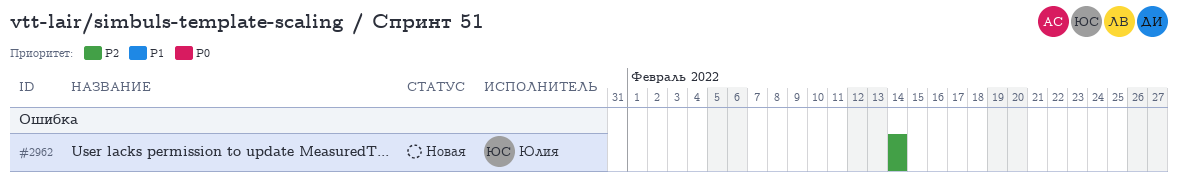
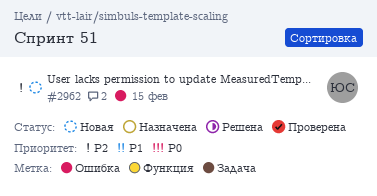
#2962, due: Feb 14 -> Feb 15

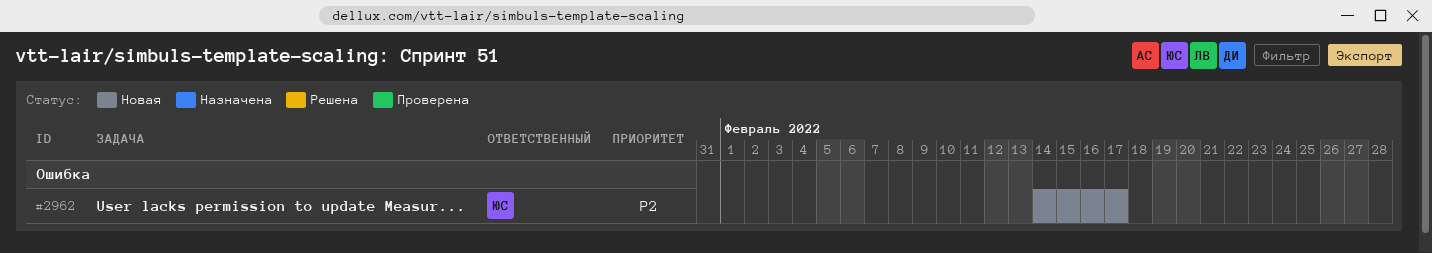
#2962, due: Feb 15 -> Feb 17

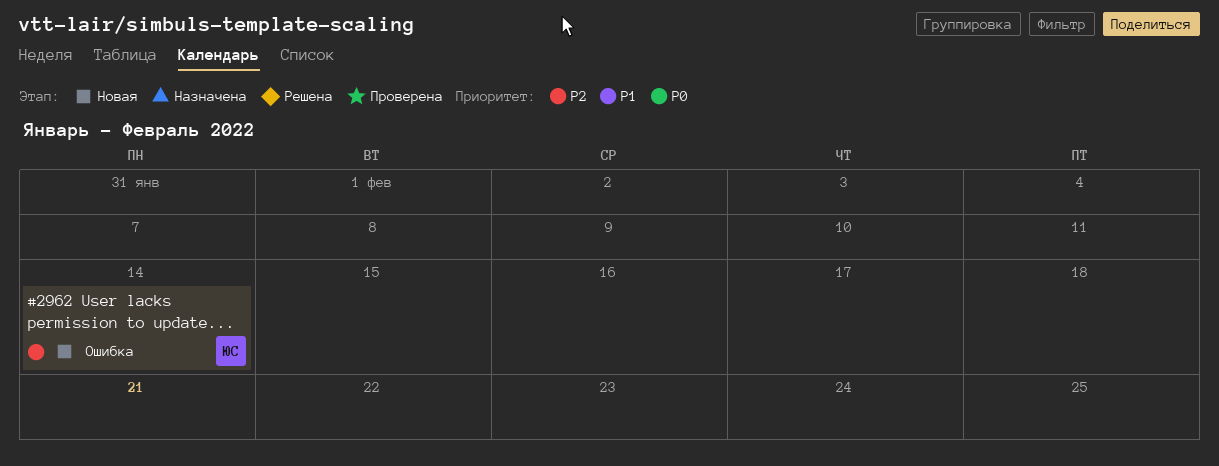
#2962, due: Feb 17 -> Feb 14

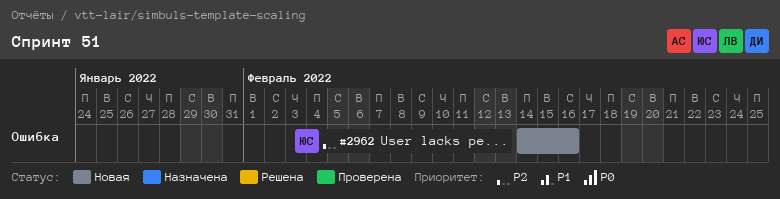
#2962, due: Feb 14 -> Feb 16

